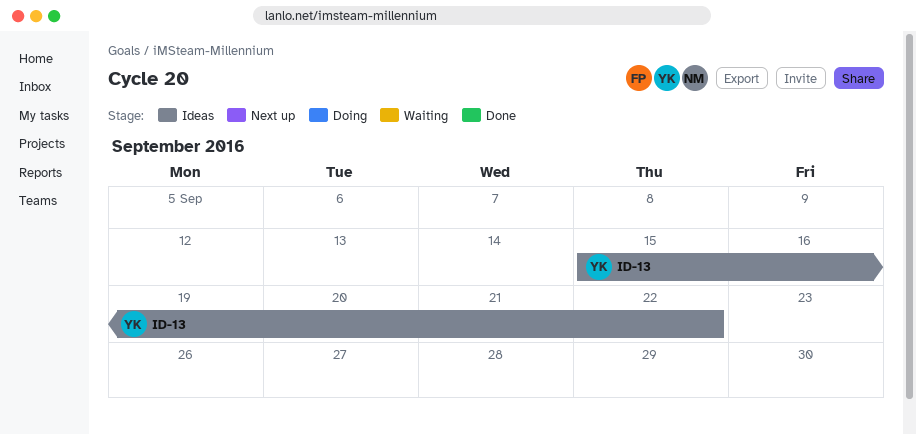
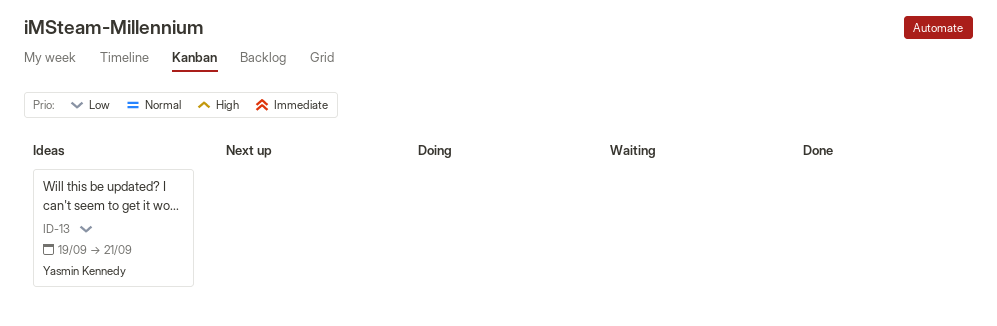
ID-13, start: Sep 15 -> Sep 19
ID-13, due: Sep 22 -> Sep 21

